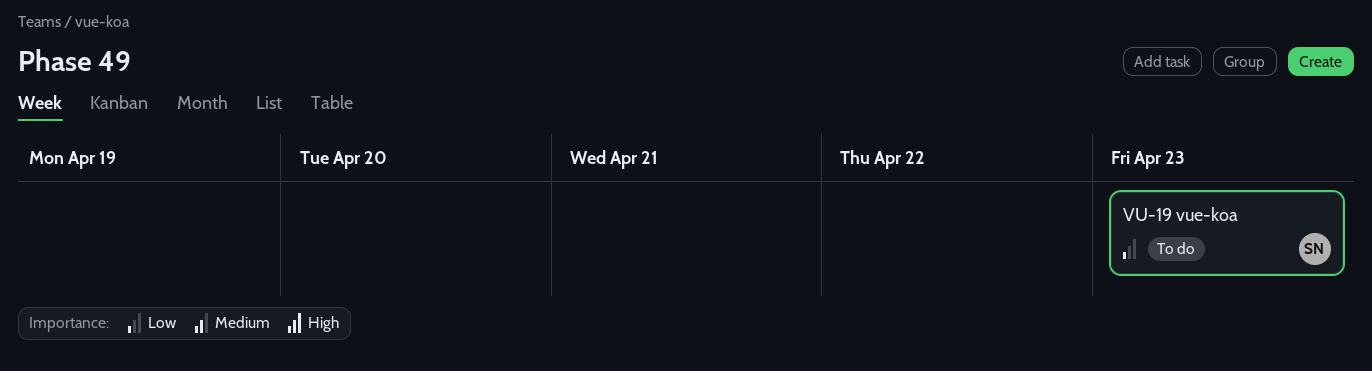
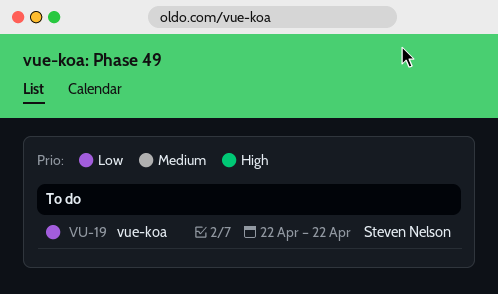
VU-19, due: Apr 23 -> Apr 22

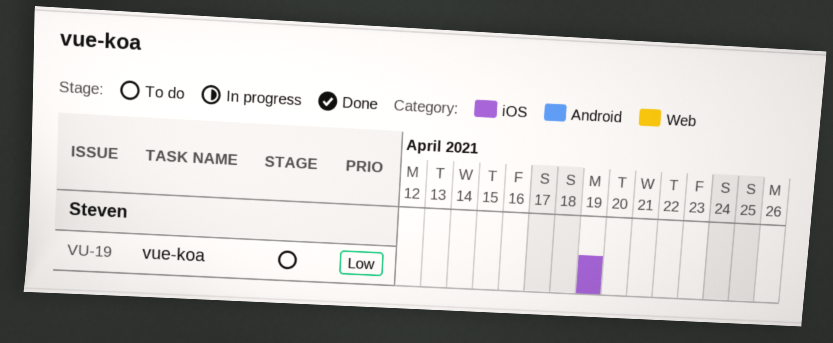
VU-19, start: Apr 22 -> Apr 19
VU-19, due: Apr 22 -> Apr 19

